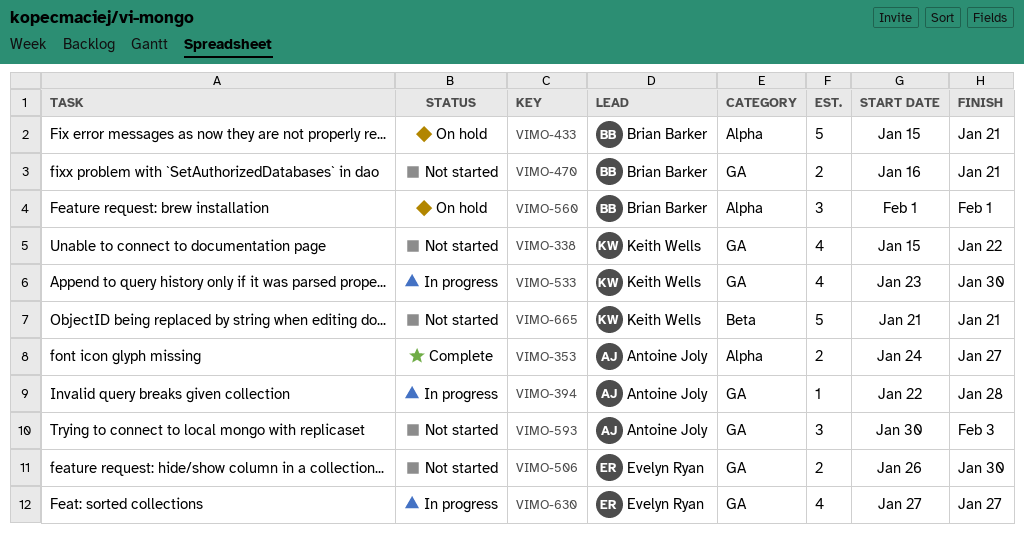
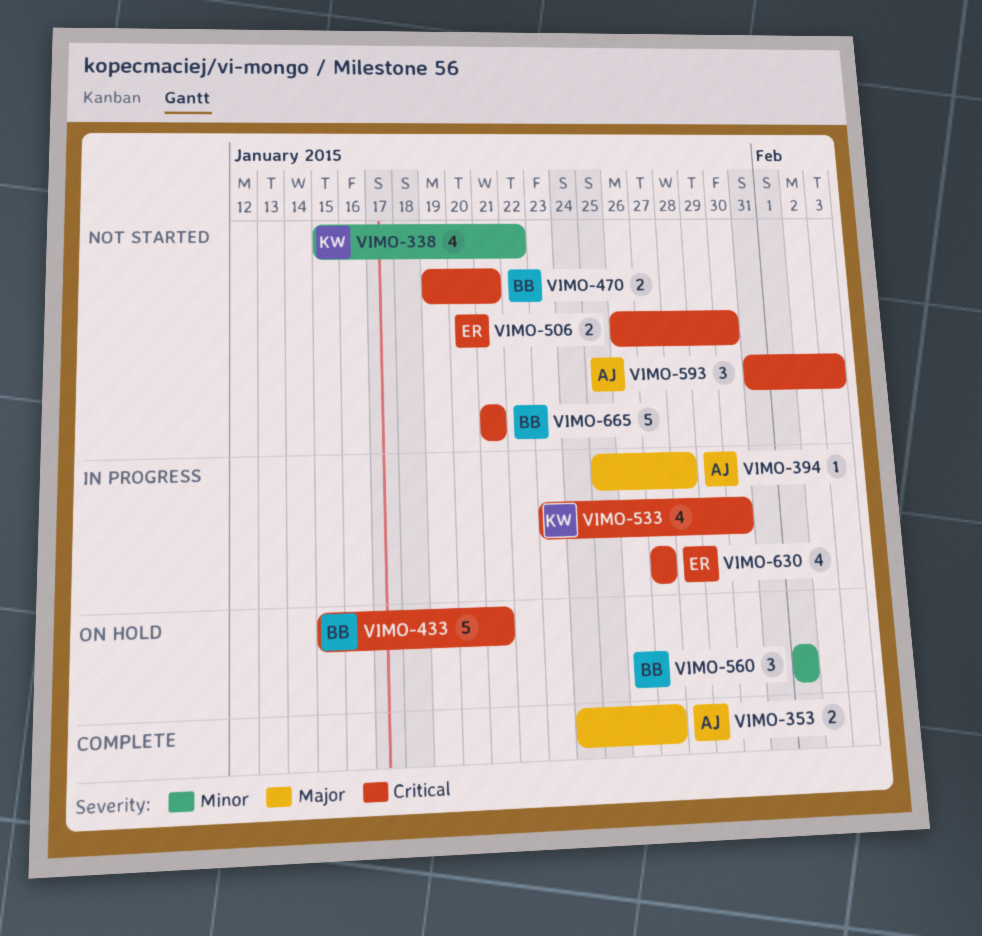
VIMO-394, start: Jan 22 -> Jan 25
VIMO-470, start: Jan 16 -> Jan 19
VIMO-593, start: Jan 30 -> Jan 31
VIMO-665, owner: Keith Wells -> Brian Barker

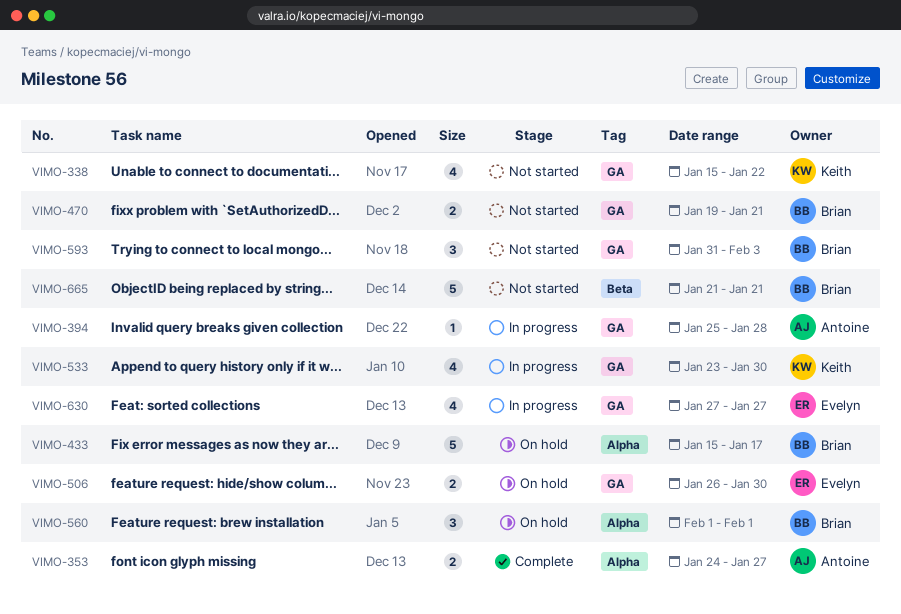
VIMO-433, due: Jan 21 -> Jan 17
VIMO-506, status: Not started -> On hold
VIMO-593, owner: Antoine -> Brian

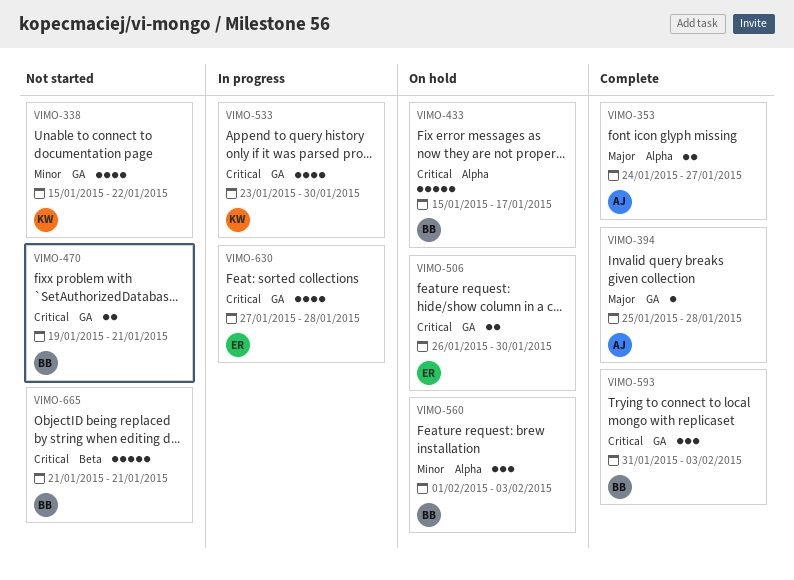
VIMO-394, status: In progress -> Complete
VIMO-560, due: Feb 1 -> Feb 3
VIMO-593, status: Not started -> Complete
VIMO-630, due: Jan 27 -> Jan 28

